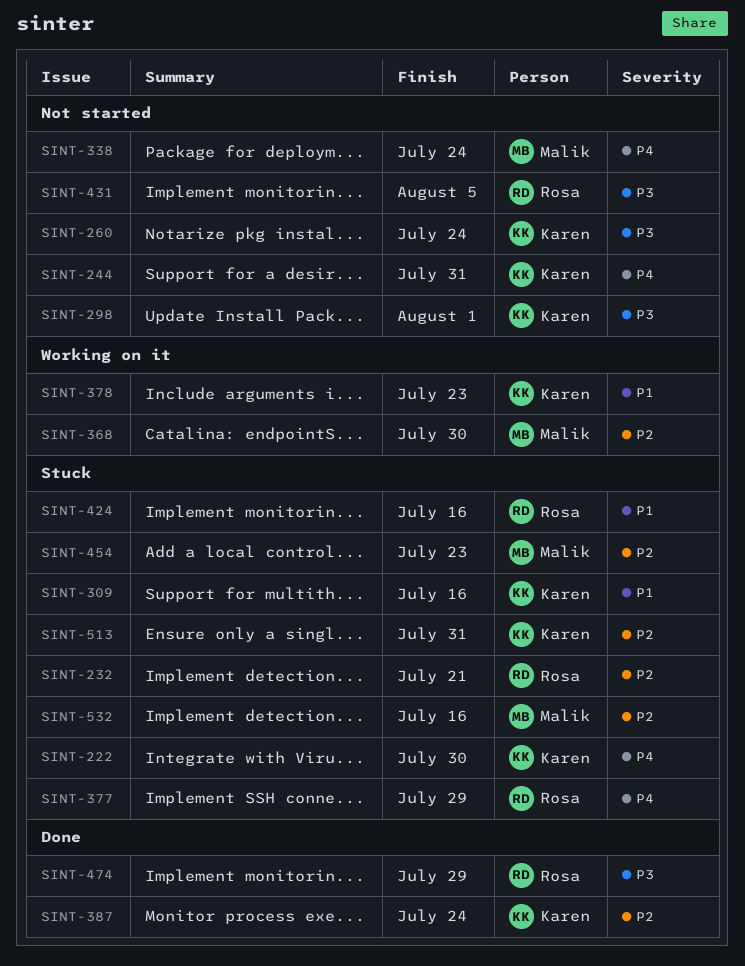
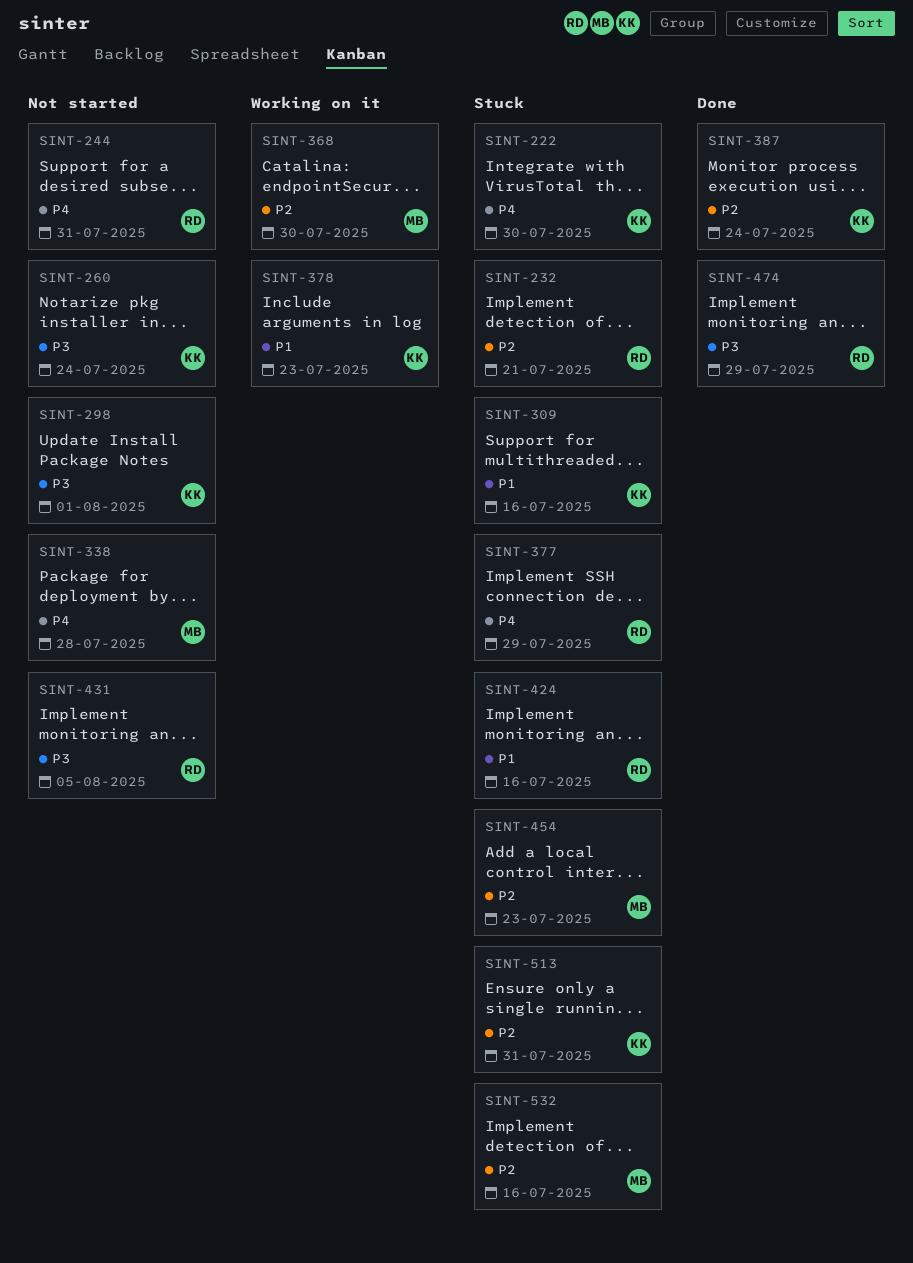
SINT-244, owner: Karen -> Rosa
SINT-338, due: Jul 24 -> Jul 28

